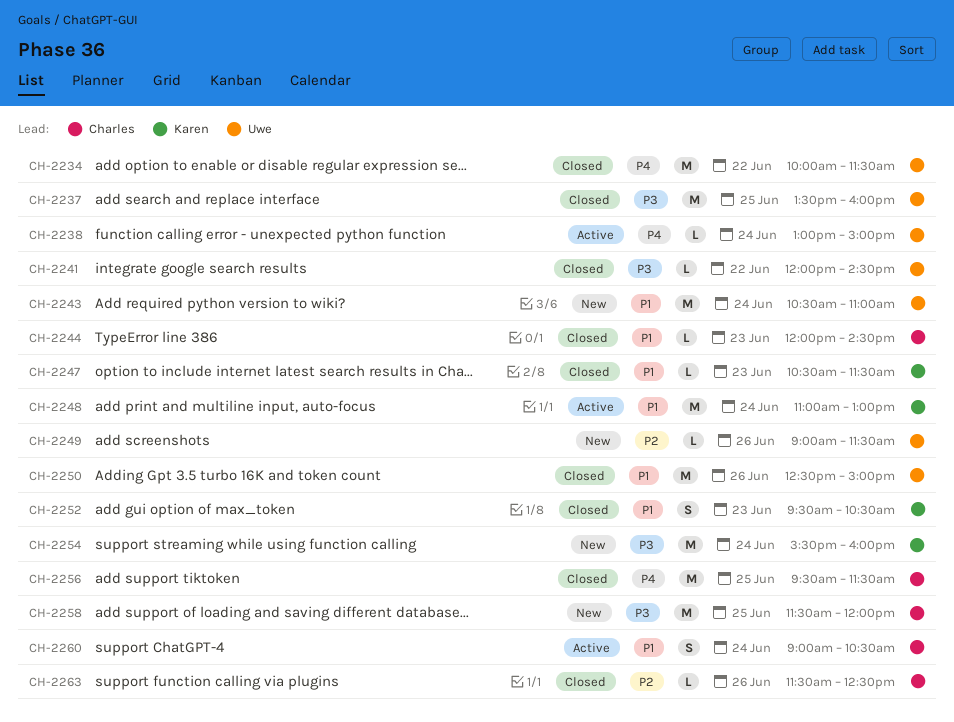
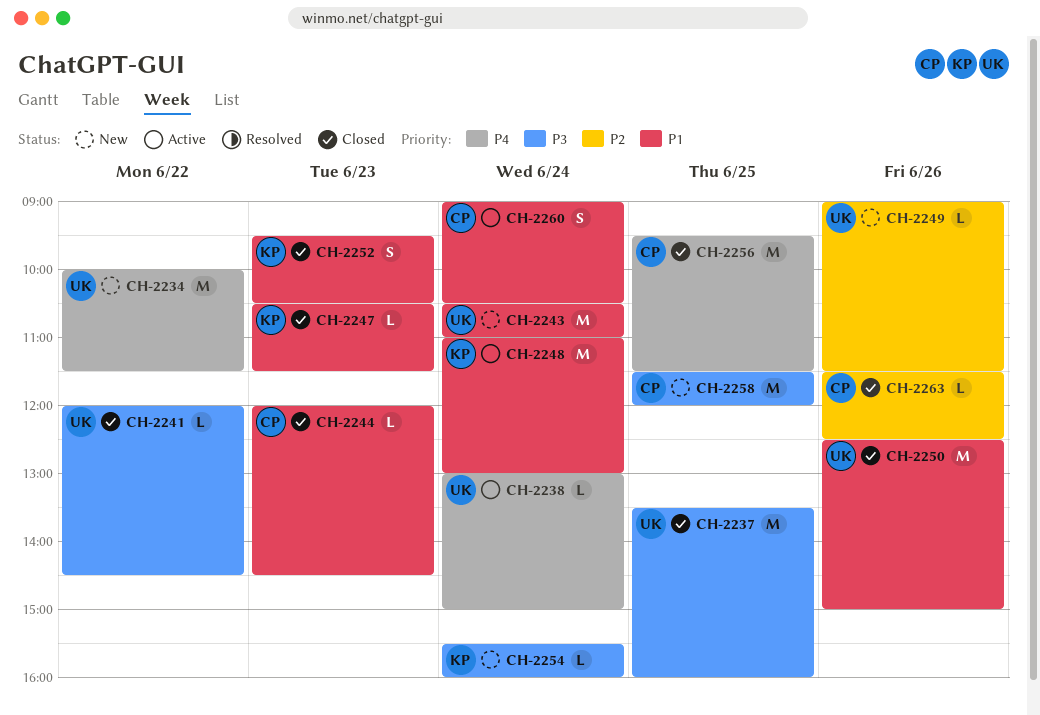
CH-2234, status: Closed -> New
CH-2254, estimate: M -> L

